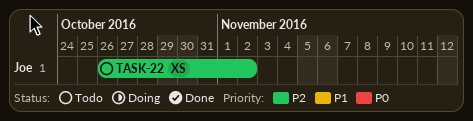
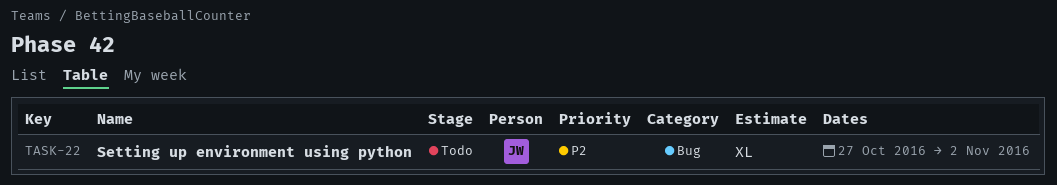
TASK-22, estimate: XS -> XL
TASK-22, start: Oct 26 -> Oct 27

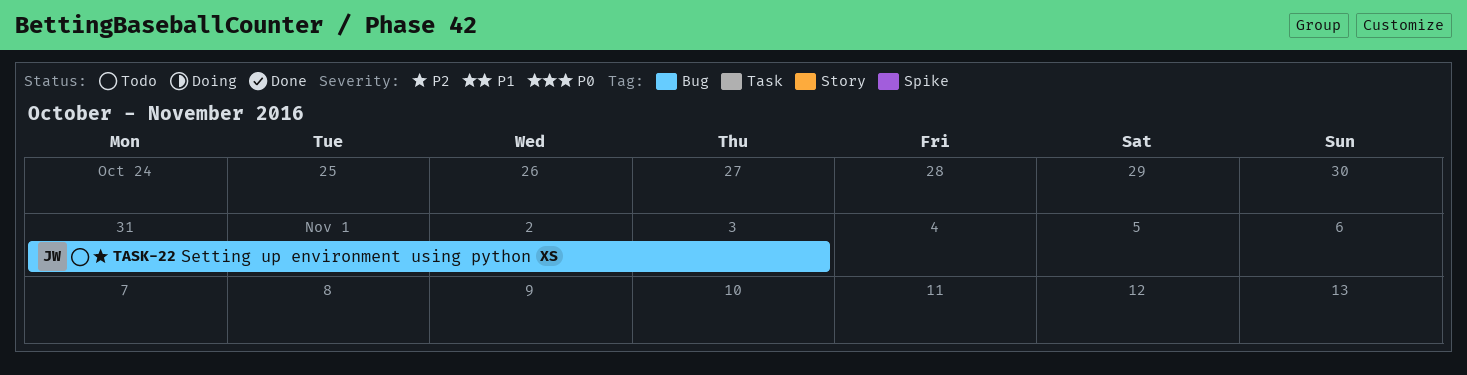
TASK-22, estimate: XL -> XS
TASK-22, start: Oct 27 -> Oct 31
TASK-22, due: Nov 2 -> Nov 3

